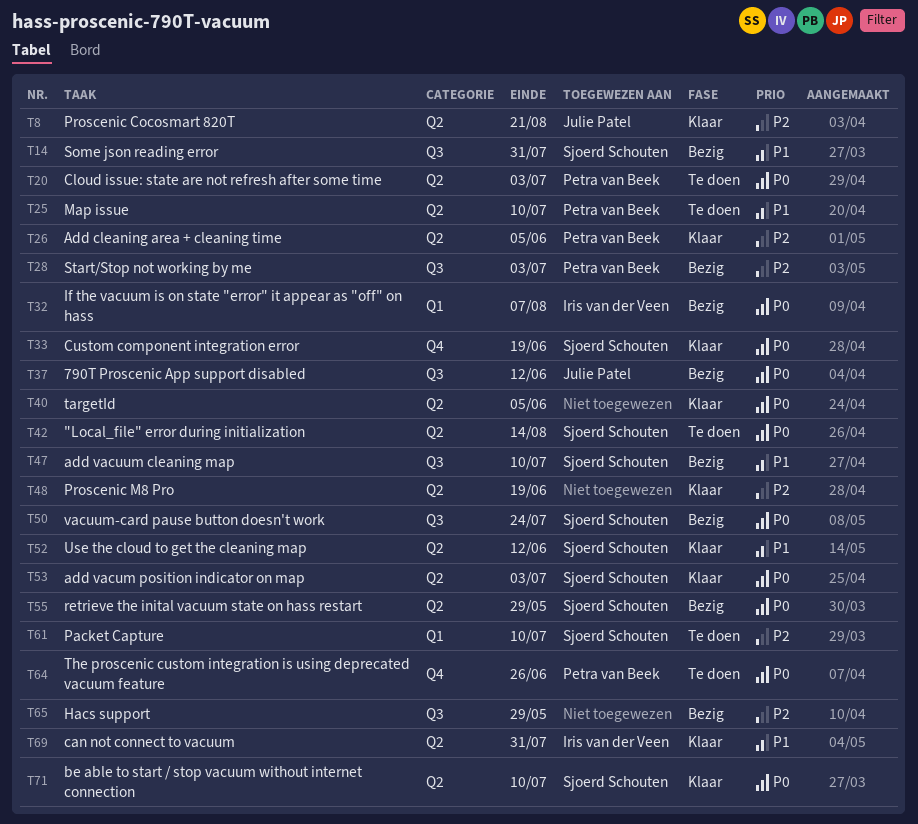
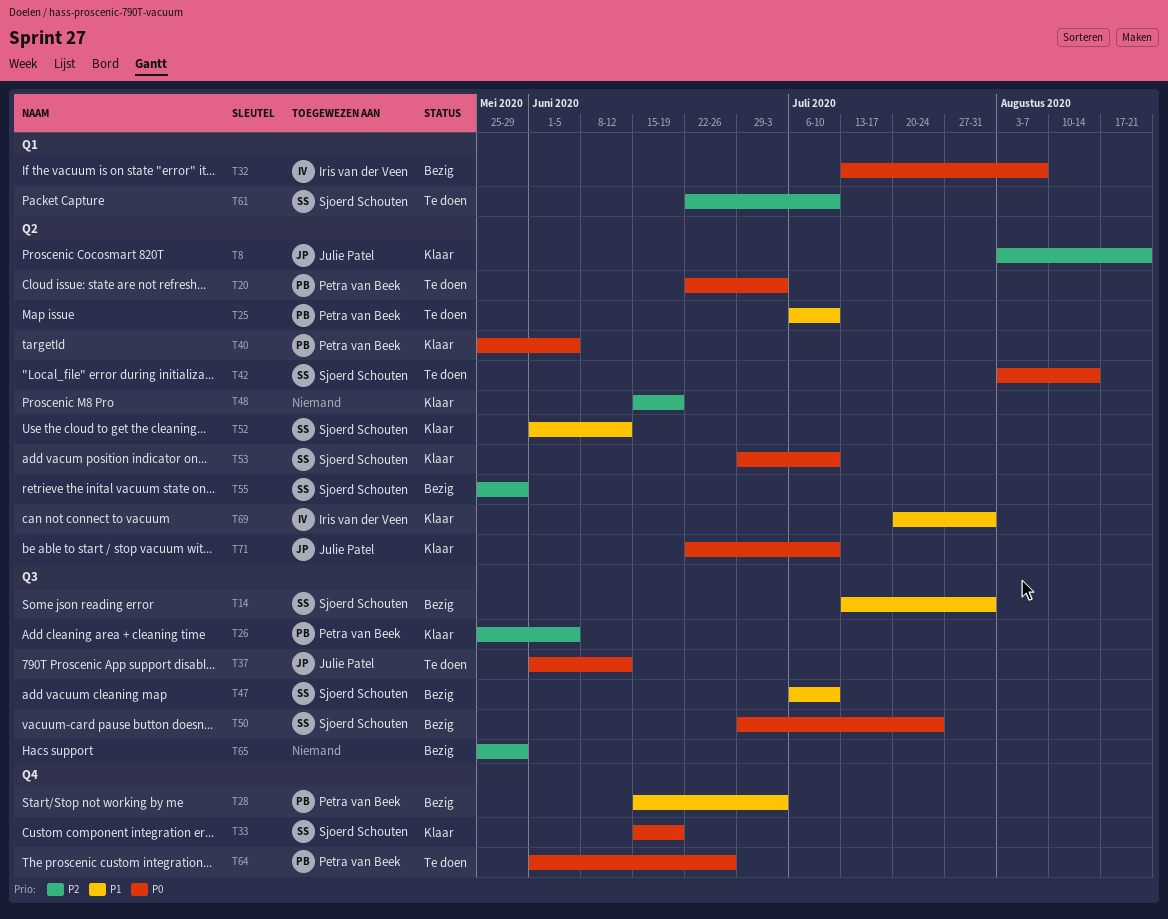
T26, label: Q2 -> Q3
T28, priority: P2 -> P1
T28, label: Q3 -> Q4
T37, status: Bezig -> Te doen
T40, owner: none -> Petra van Beek
T53, due: Jul 3 -> Jul 10
T55, priority: P0 -> P2
T71, owner: Sjoerd Schouten -> Julie Patel

